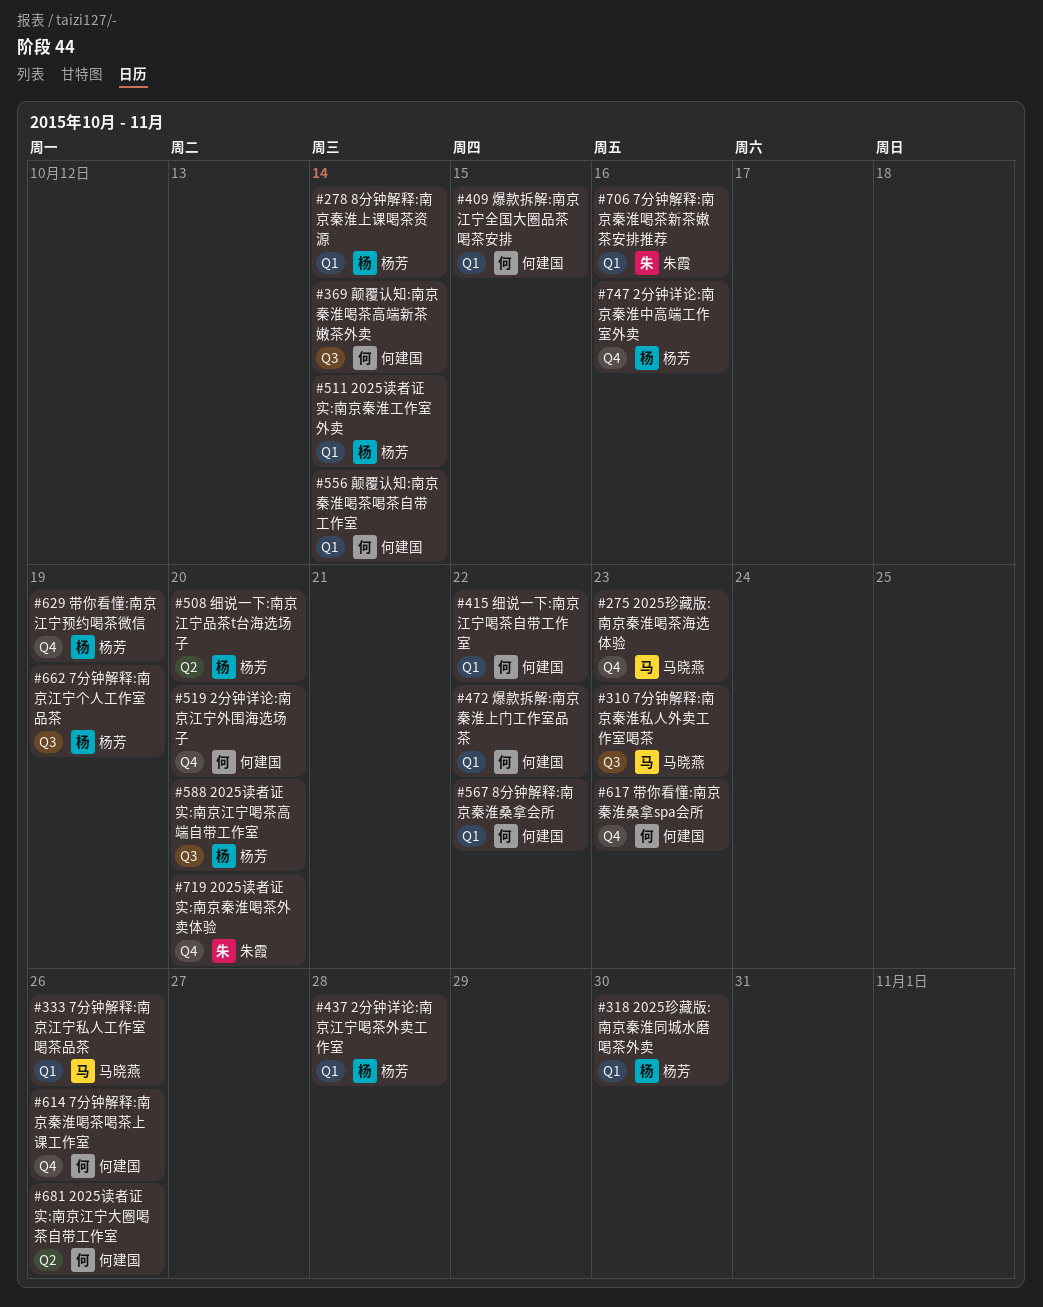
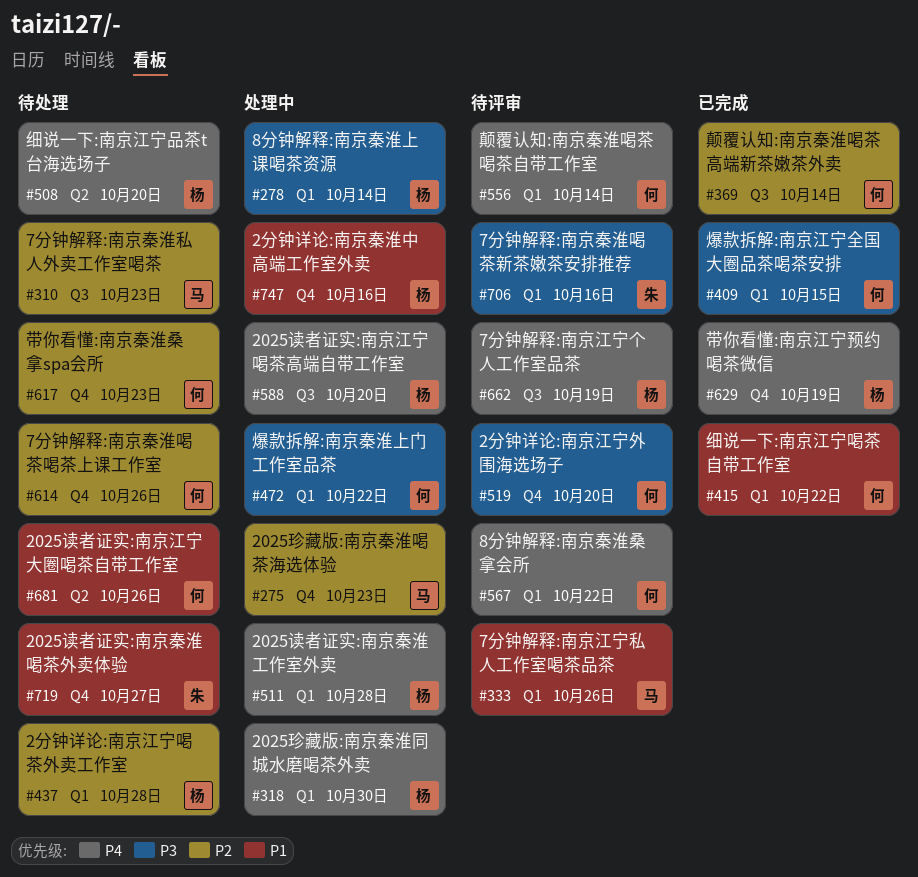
#511, due: Oct 14 -> Oct 28
#719, due: Oct 20 -> Oct 27

